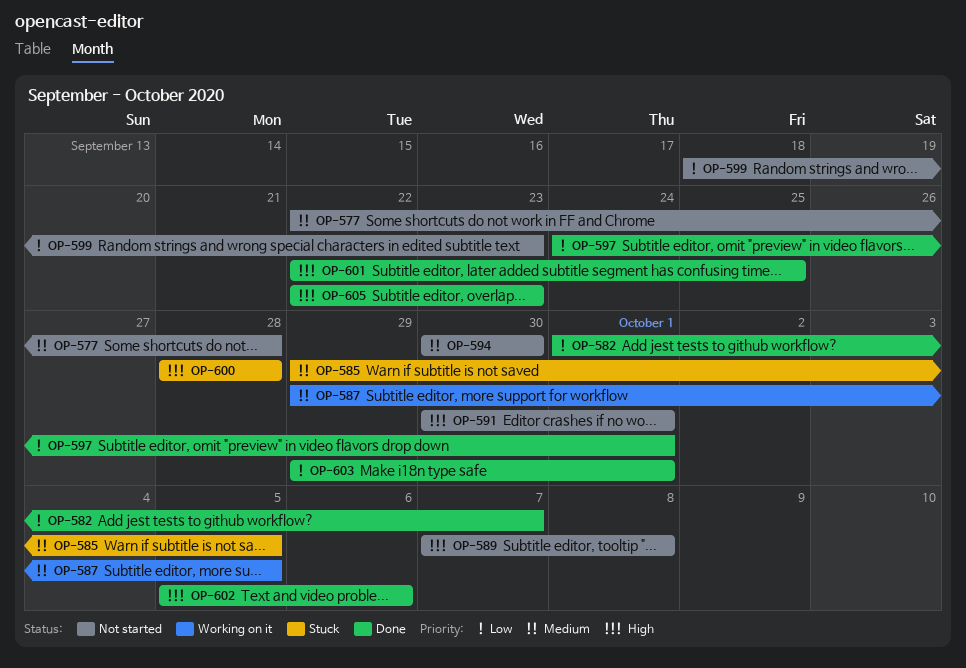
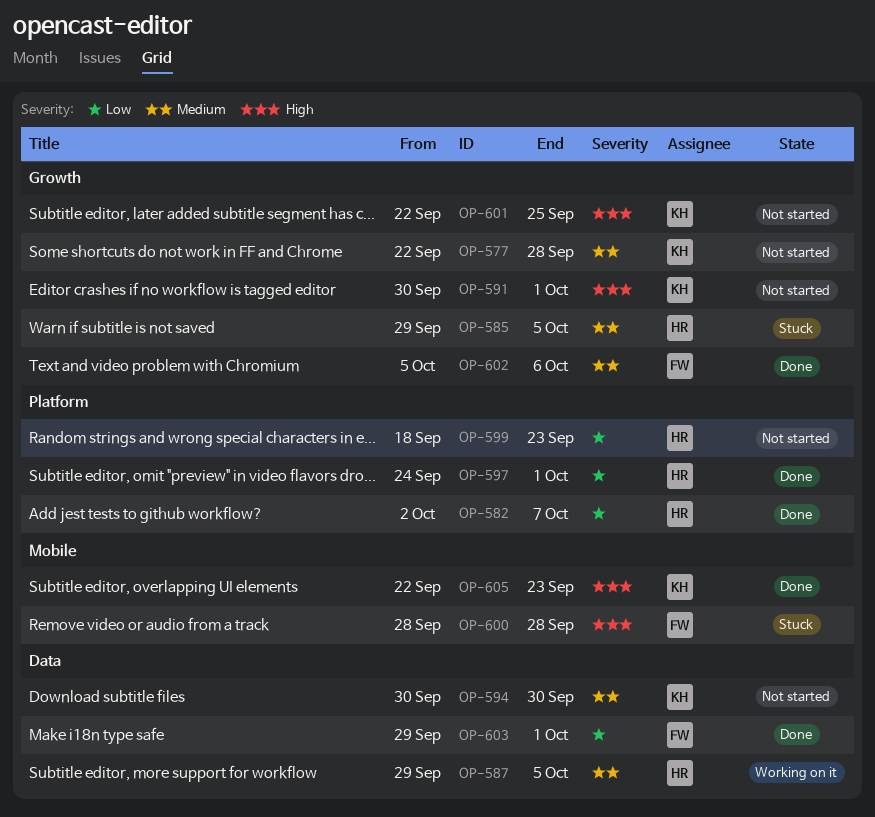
OP-582, start: Oct 1 -> Oct 2
OP-589: present -> none
OP-601, status: Done -> Not started
OP-602, priority: High -> Medium

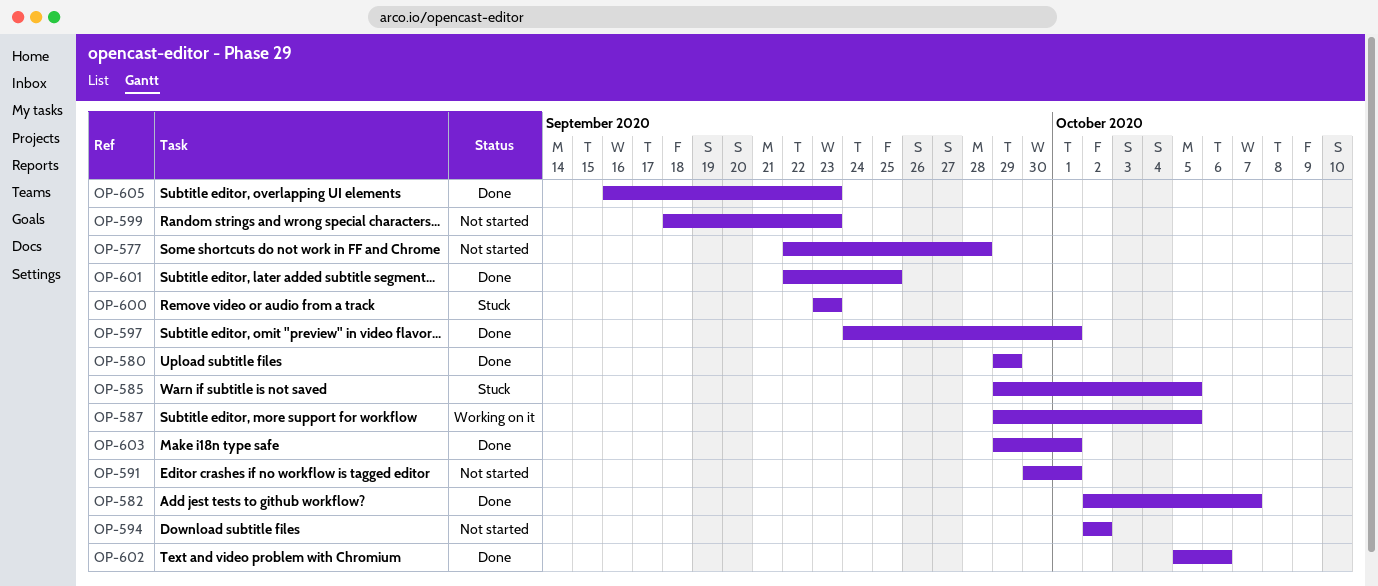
OP-580: none -> present
OP-594, start: Sep 30 -> Oct 2
OP-594, due: Sep 30 -> Oct 2
OP-600, start: Sep 28 -> Sep 23
OP-600, due: Sep 28 -> Sep 23
OP-601, status: Not started -> Done
OP-605, start: Sep 22 -> Sep 16

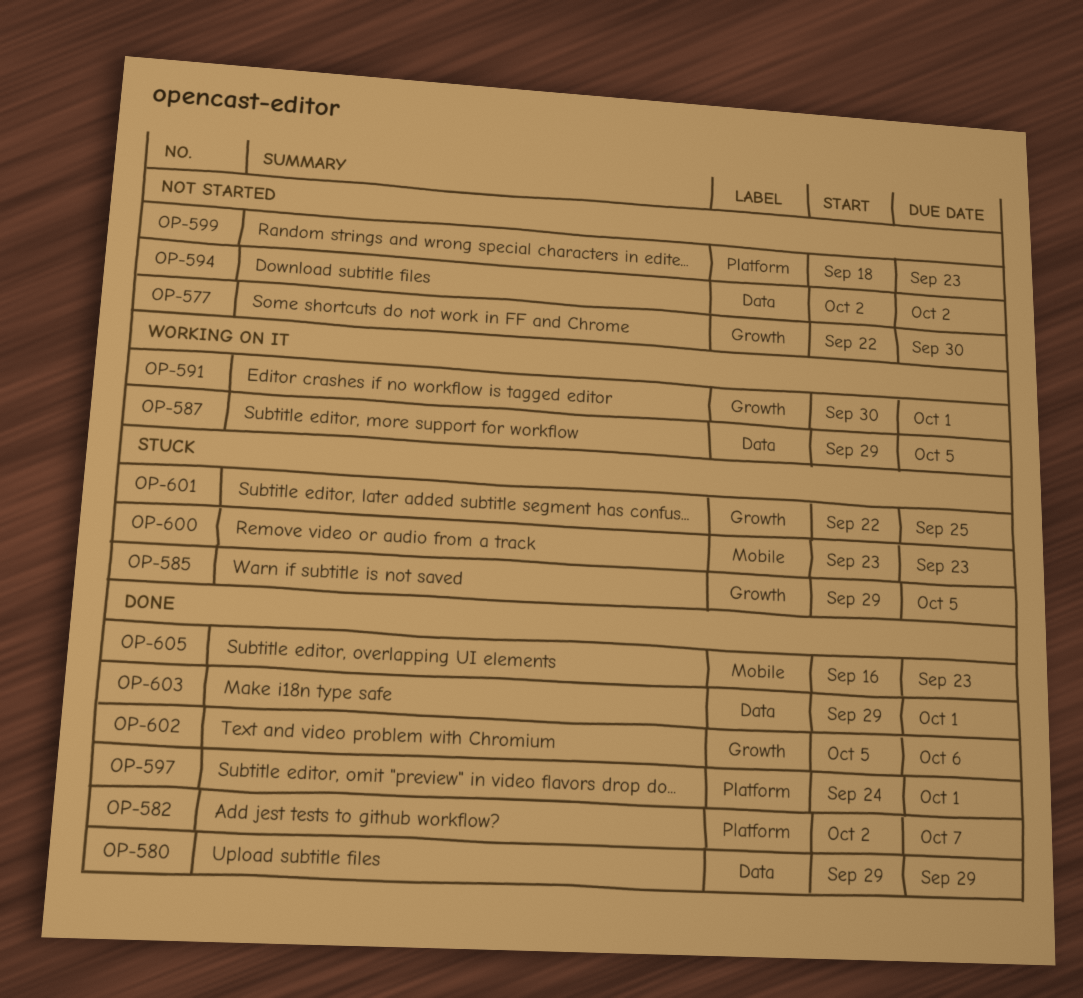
OP-577, due: Sep 28 -> Sep 30
OP-591, status: Not started -> Working on it
OP-601, status: Done -> Stuck

